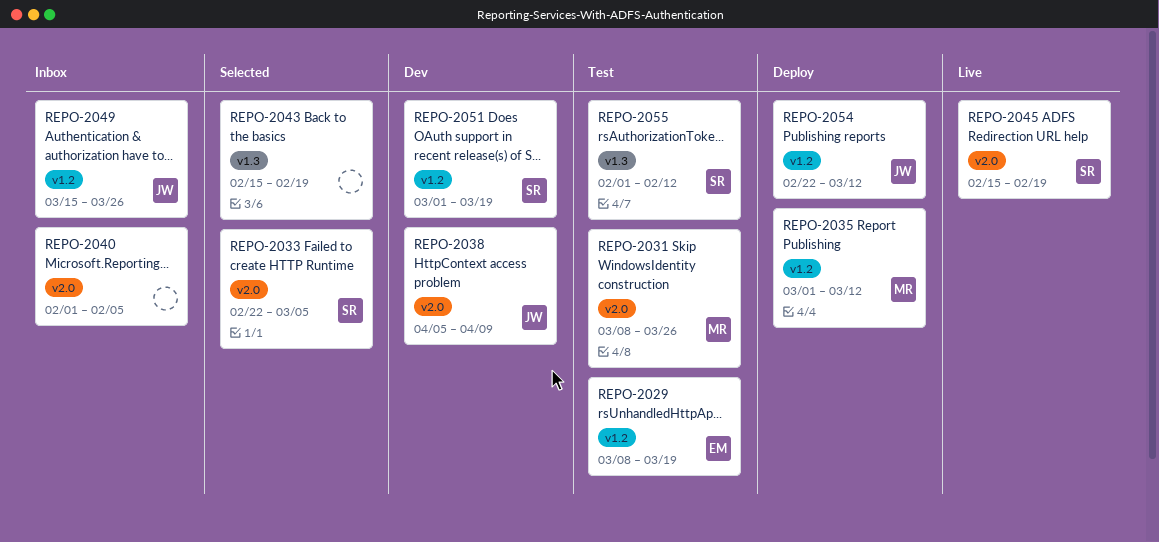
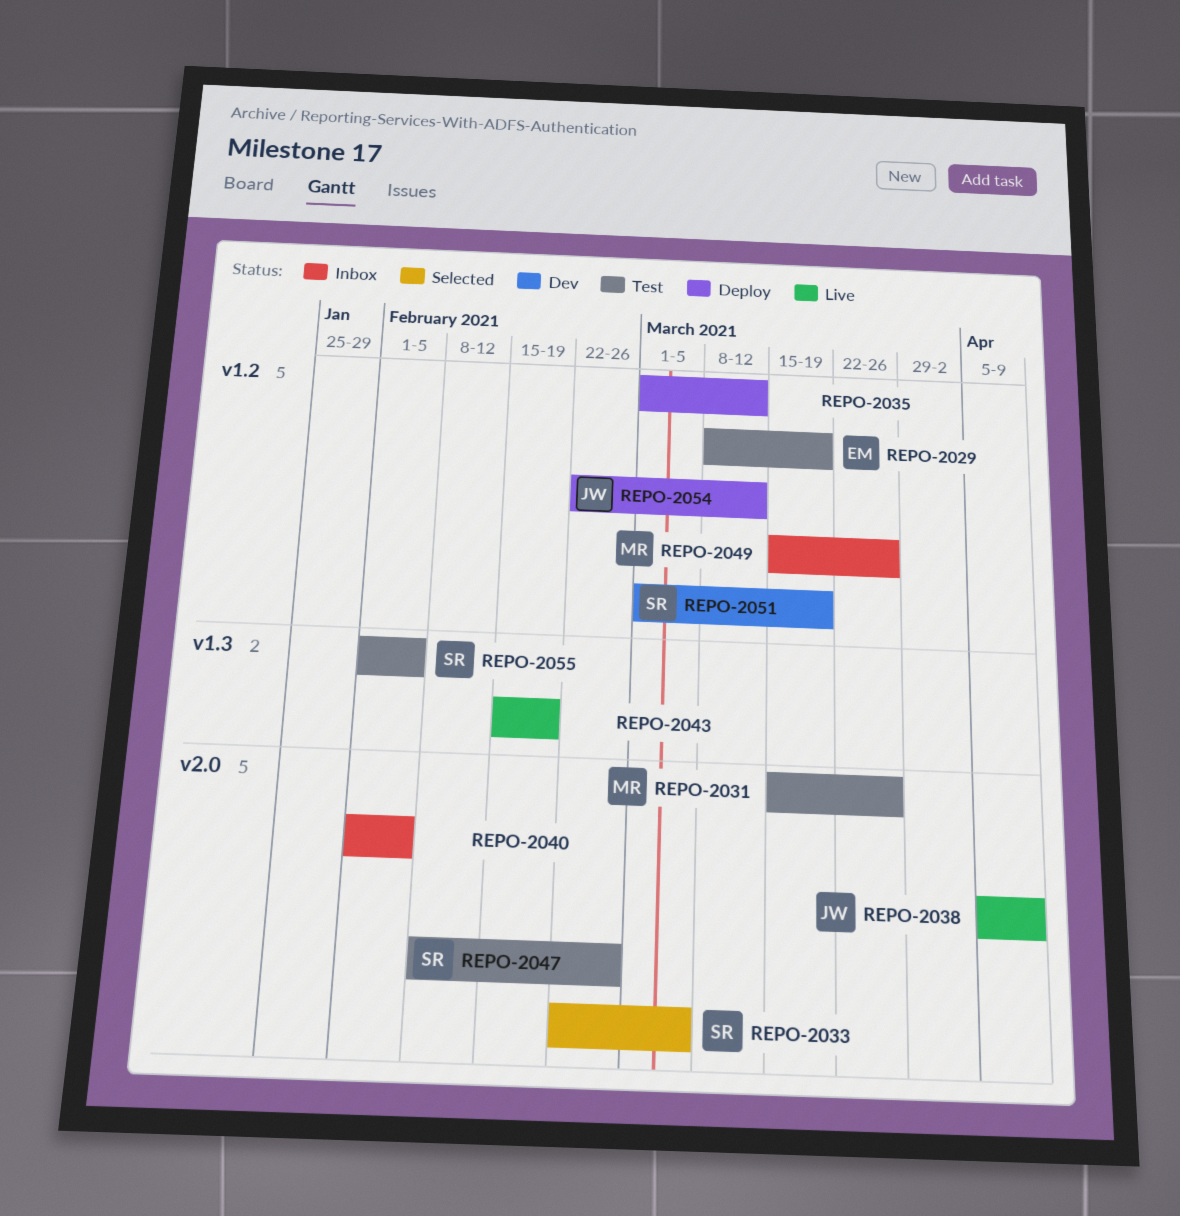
REPO-2031, start: Mar 8 -> Mar 15
REPO-2035, owner: MR -> none
REPO-2038, status: Dev -> Live
REPO-2043, status: Selected -> Live
REPO-2045: present -> none
REPO-2047: none -> present
REPO-2049, owner: JW -> MR
REPO-2055, due: Feb 12 -> Feb 5

